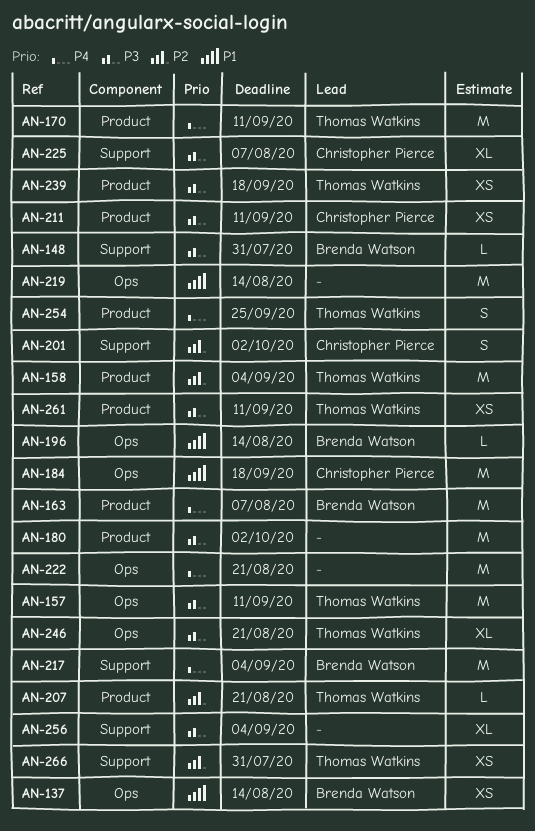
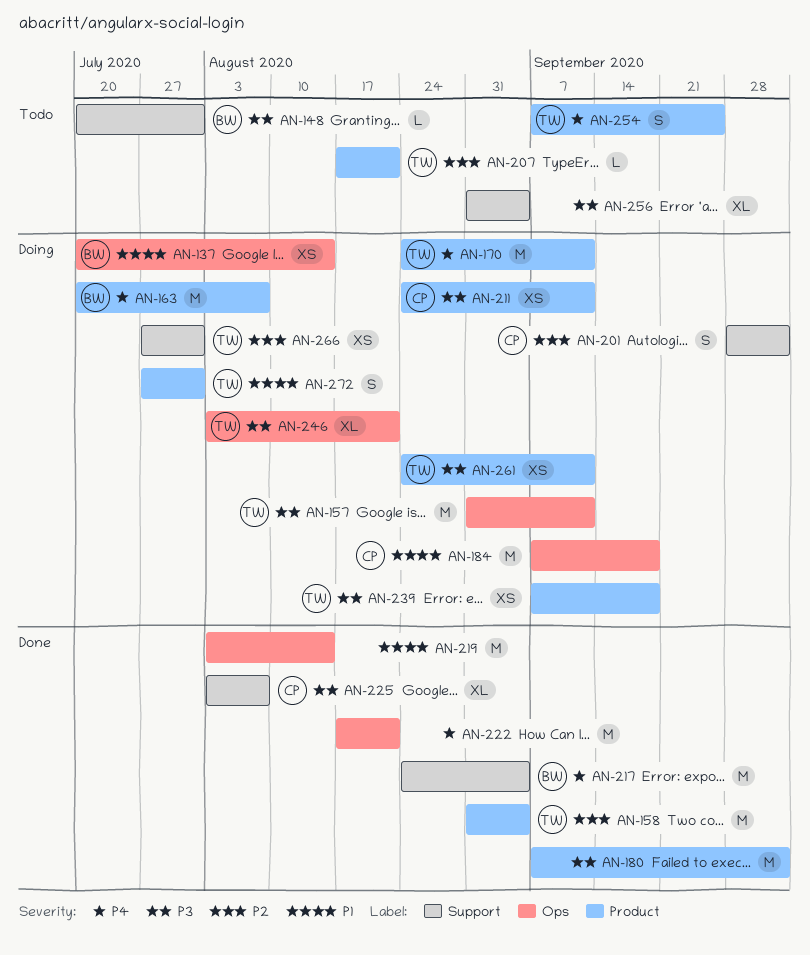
AN-196: present -> none
AN-272: none -> present

